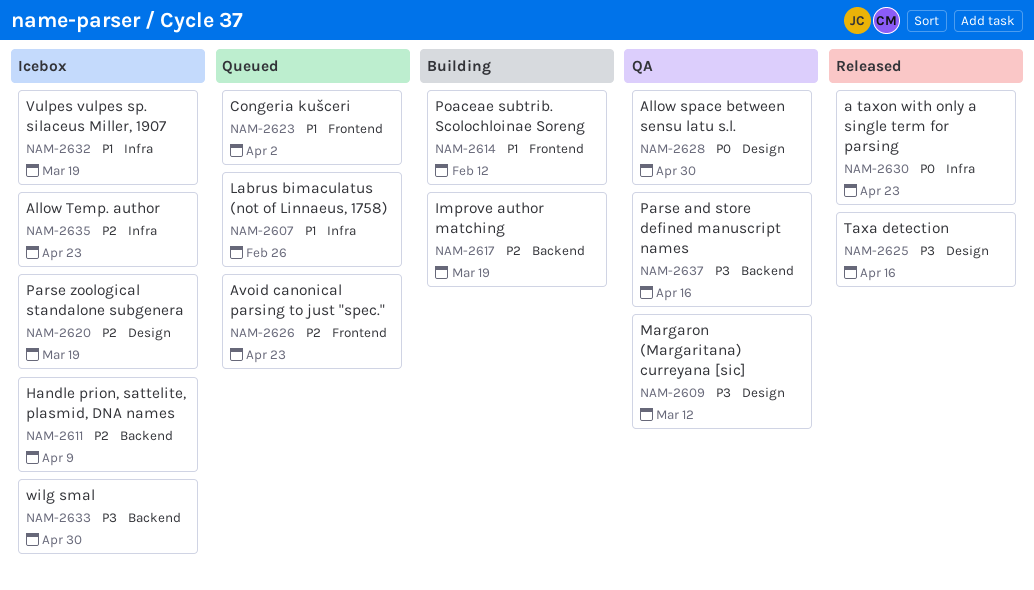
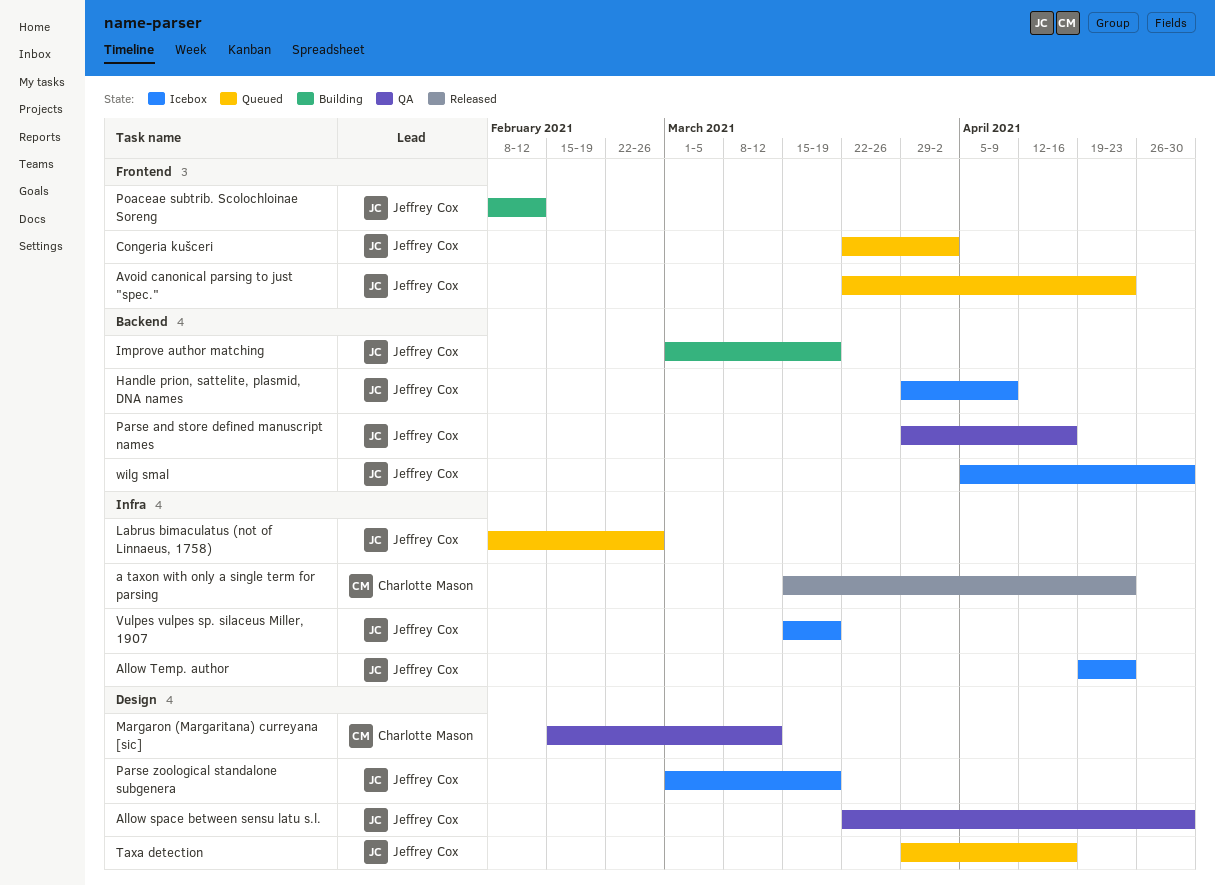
Taxa detection, status: Released -> Queued

